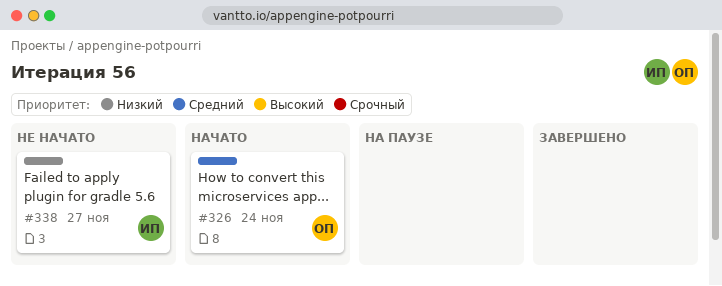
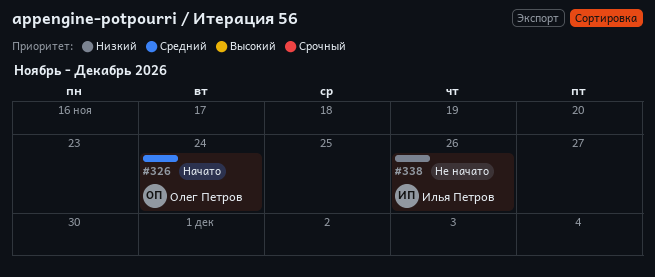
#338, due: Nov 27 -> Nov 26

